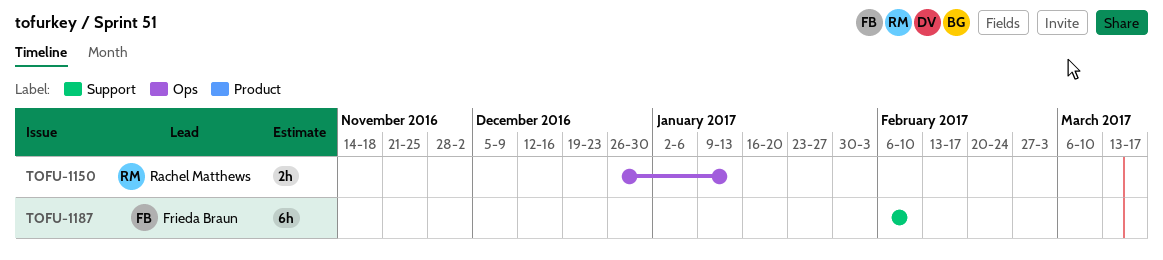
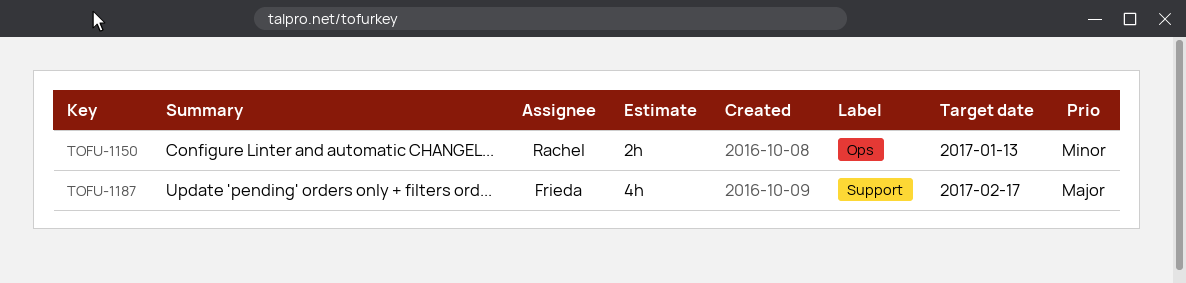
TOFU-1187, estimate: 6h -> 4h
TOFU-1187, due: Feb 10 -> Feb 17

